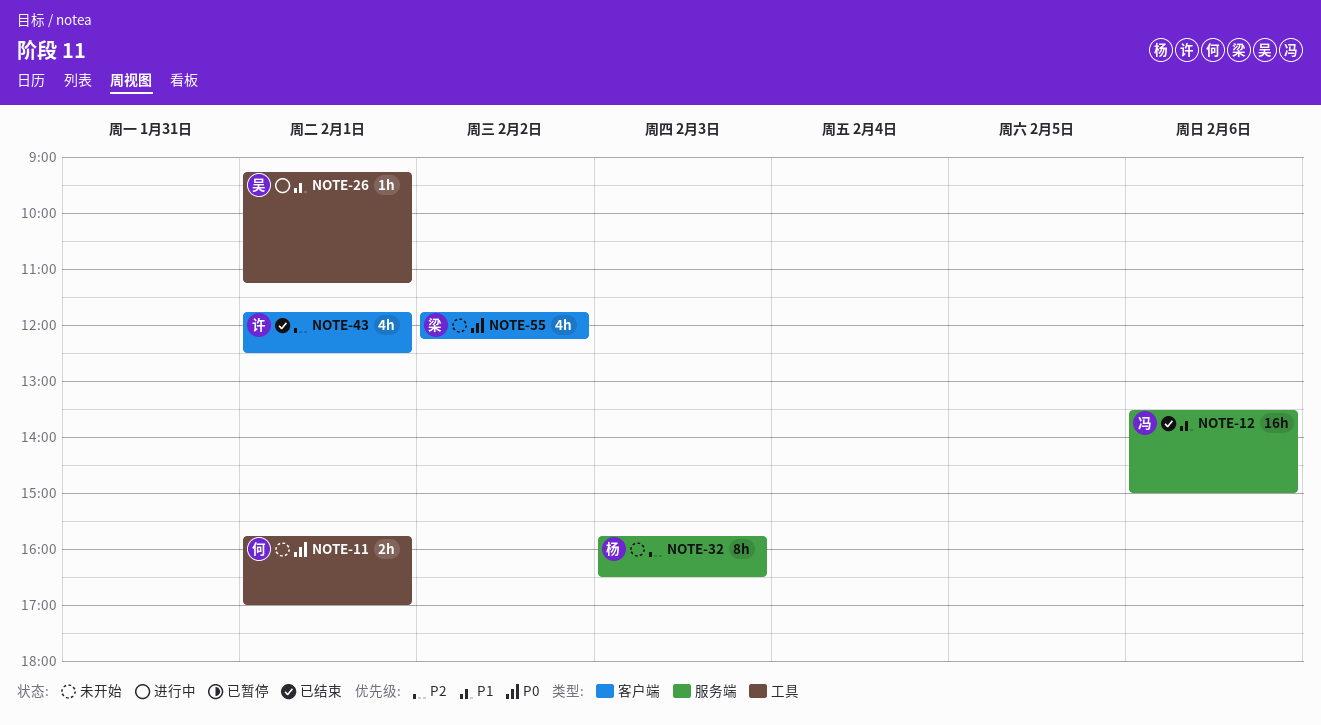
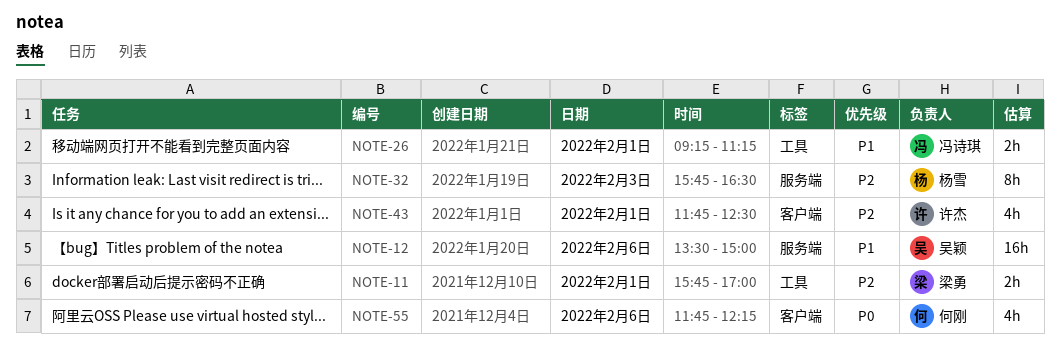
NOTE-11, owner: 何刚 -> 梁勇
NOTE-11, priority: P0 -> P2
NOTE-12, owner: 冯诗琪 -> 吴颖
NOTE-26, owner: 吴颖 -> 冯诗琪
NOTE-26, estimate: 1h -> 2h
NOTE-55, owner: 梁勇 -> 何刚
NOTE-55, day: Feb 2 -> Feb 6

